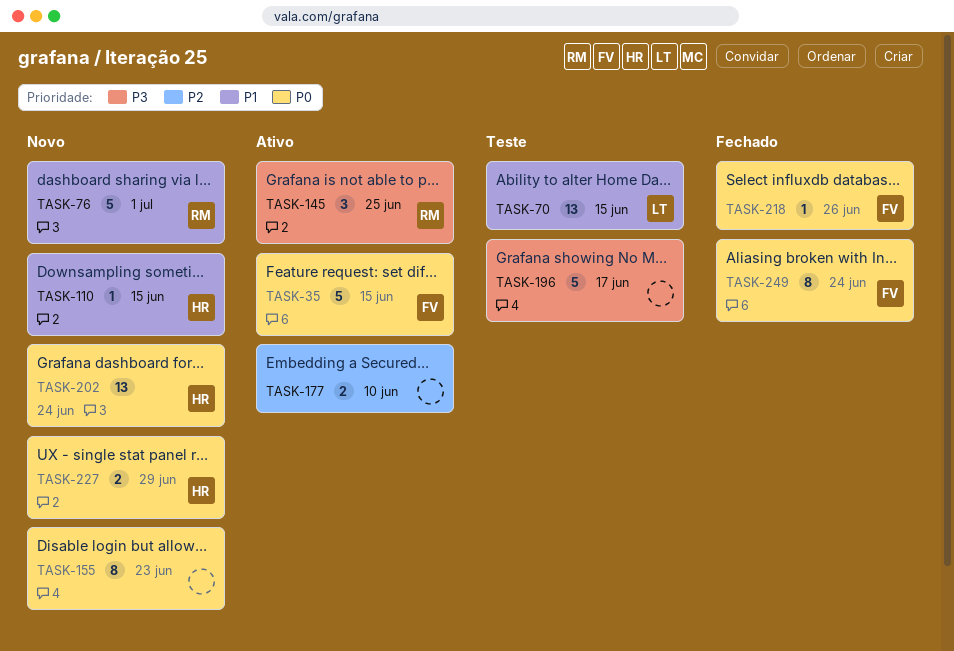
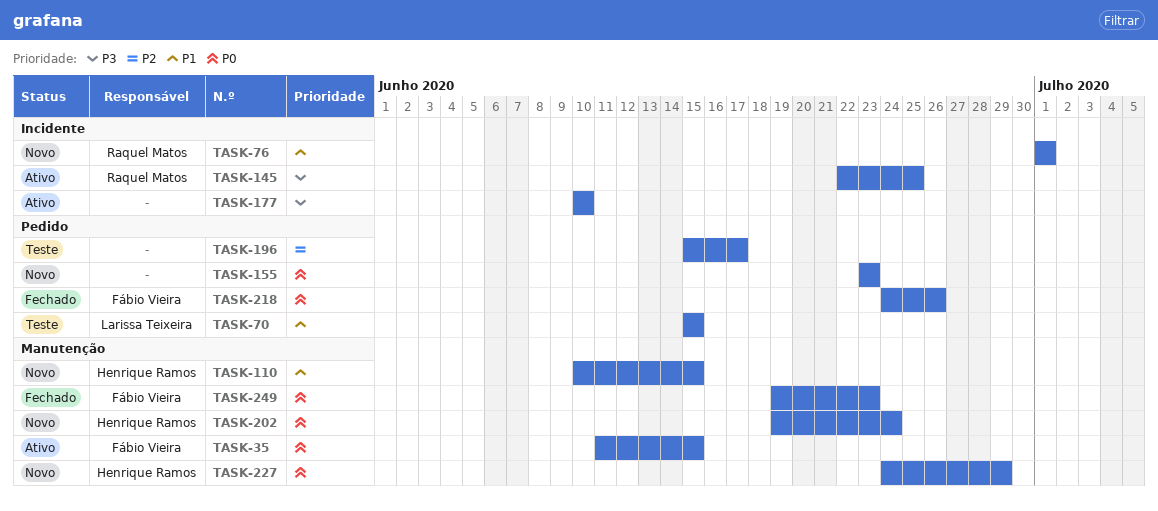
TASK-177, priority: P2 -> P3
TASK-196, priority: P3 -> P2
TASK-249, due: Jun 24 -> Jun 23

